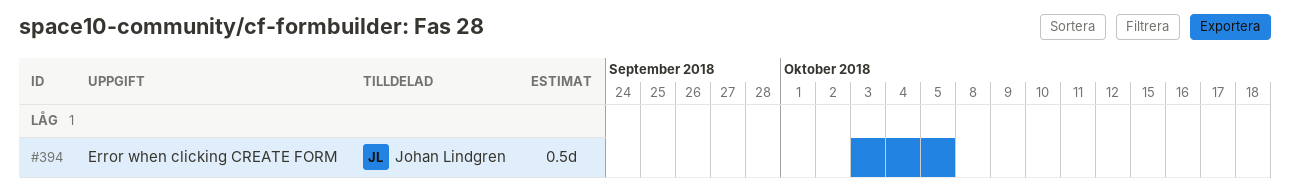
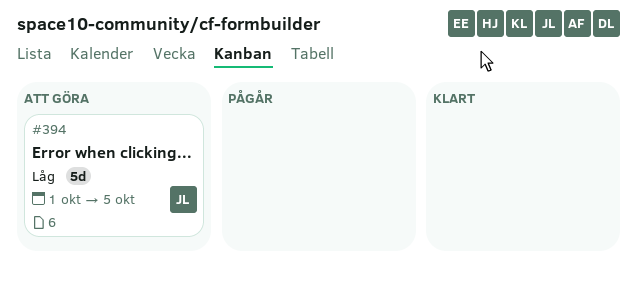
#394, estimate: 0.5d -> 5d
#394, start: Oct 3 -> Oct 1

